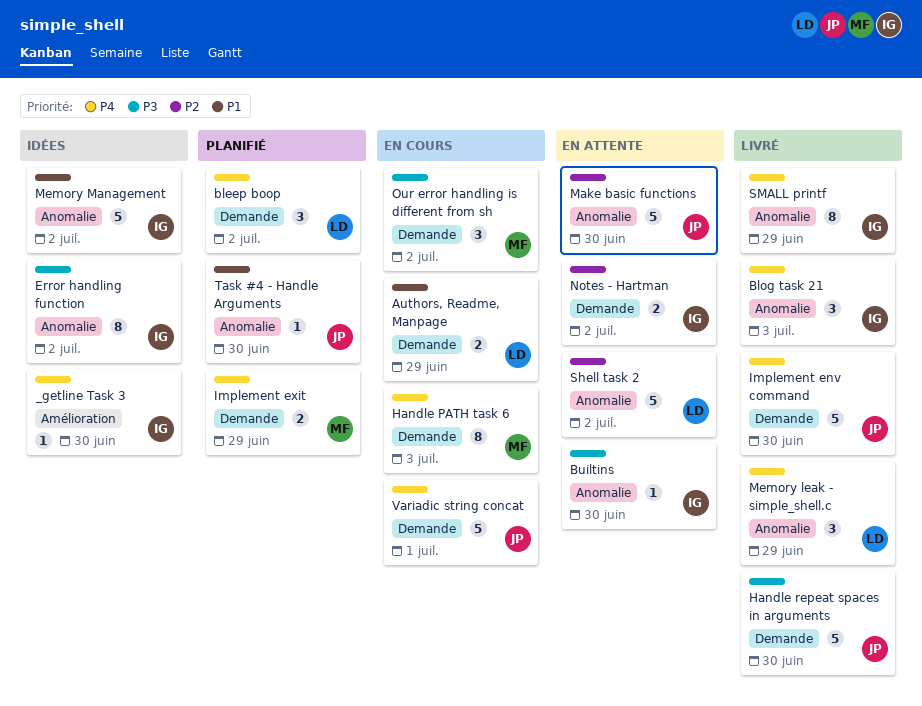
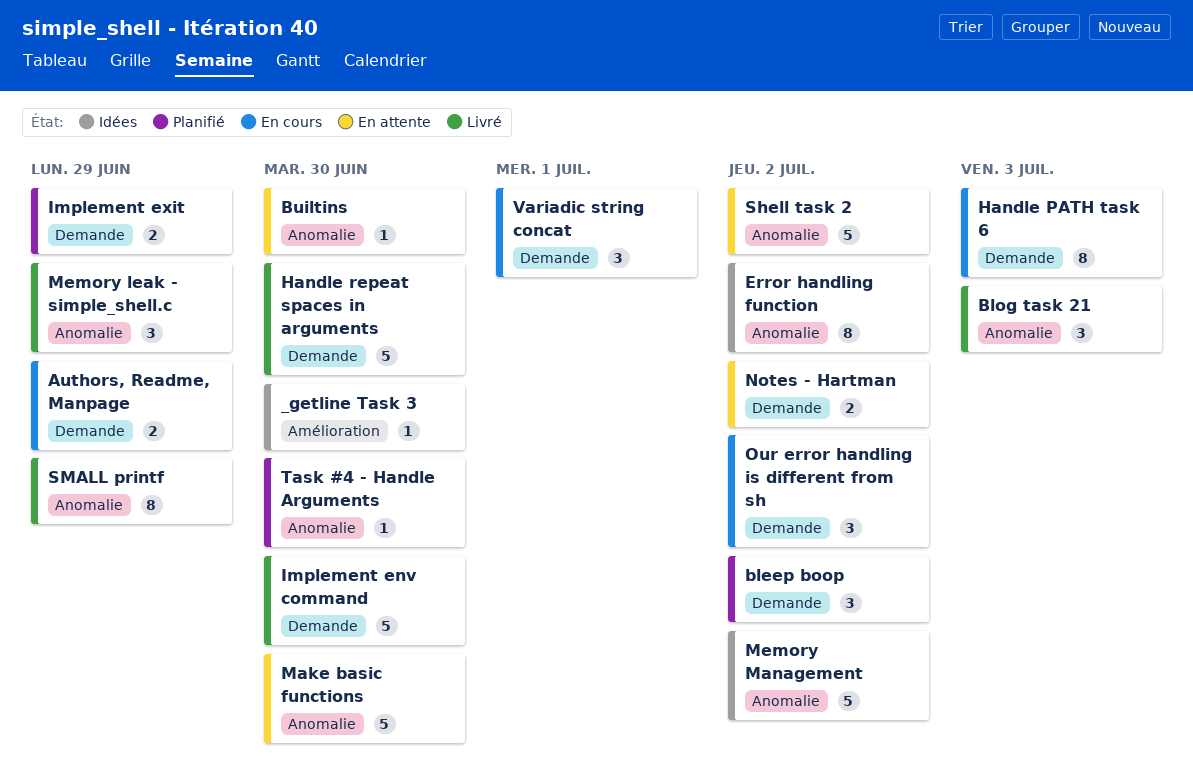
Variadic string concat, estimate: 5 -> 3

